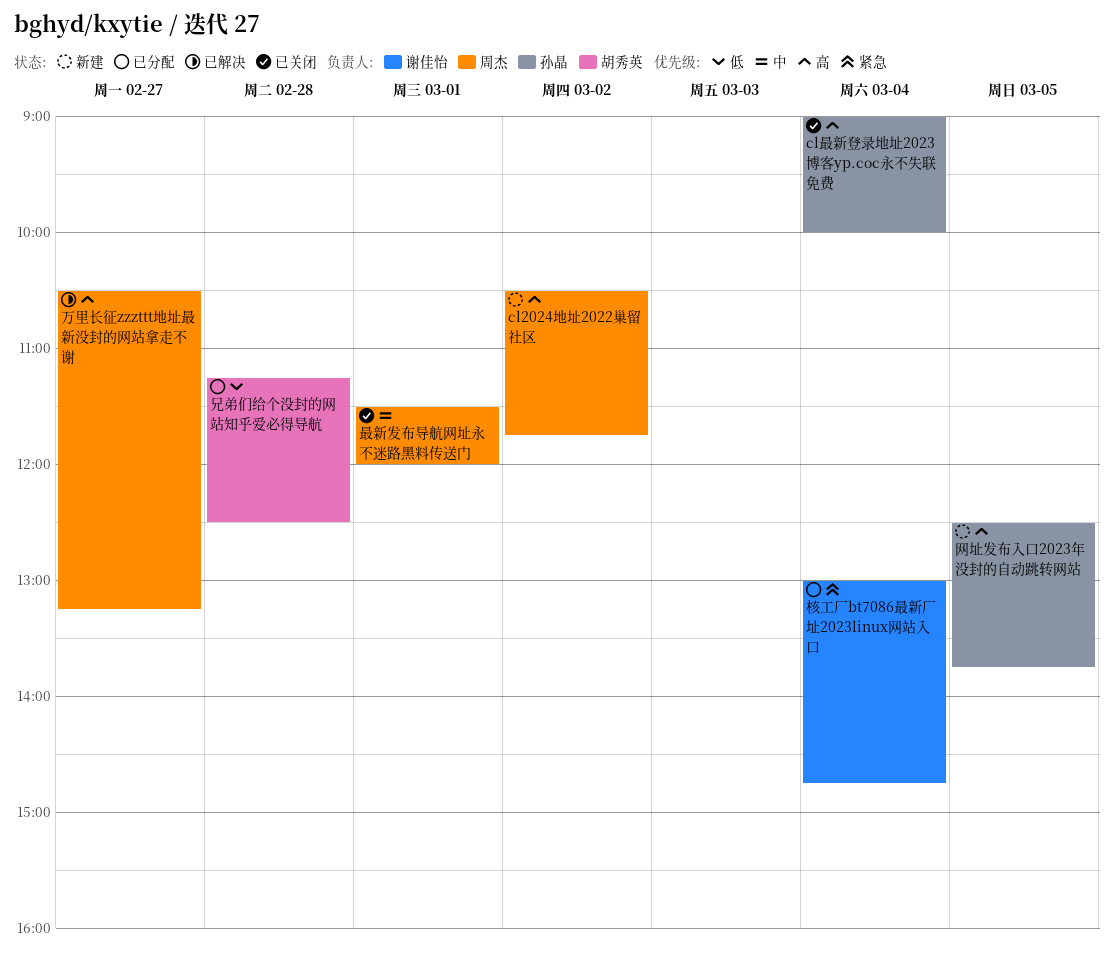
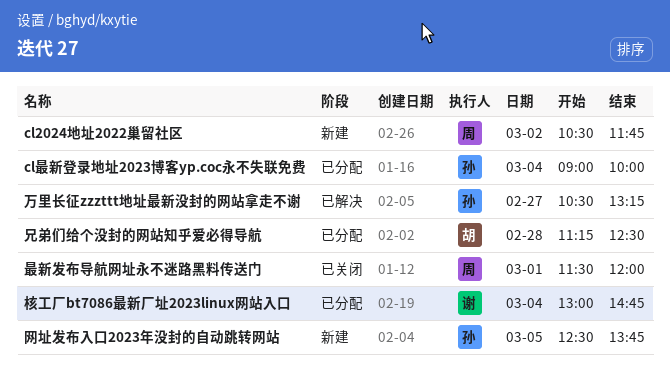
cl最新登录地址2023博客yp.coc永不失联免费, status: 已关闭 -> 已分配
万里长征zzzttt地址最新没封的网站拿走不谢, owner: 周杰 -> 孙晶

